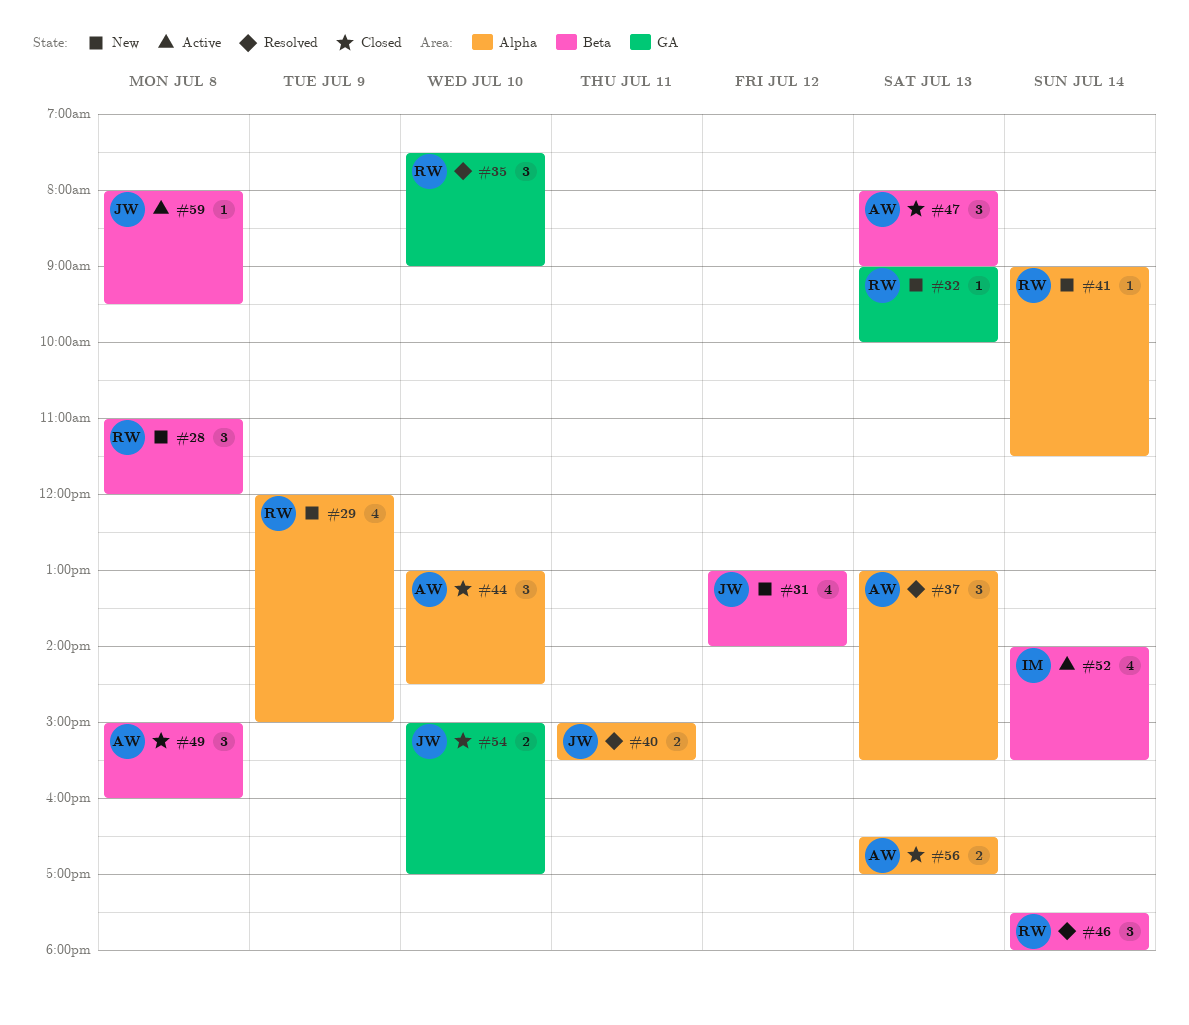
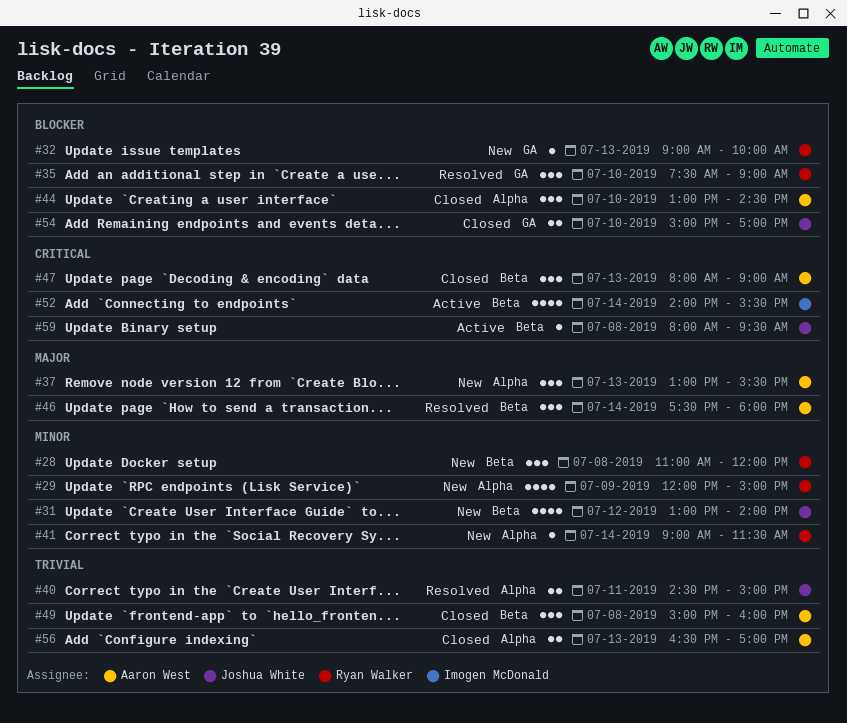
#37, status: Resolved -> New
#40, begins: 15:00 -> 14:30
#40, ends: 15:30 -> 15:00
#46, owner: Ryan Walker -> Aaron West

